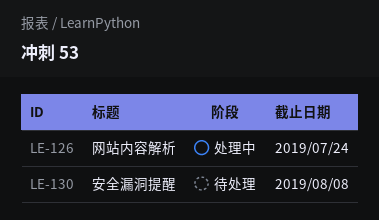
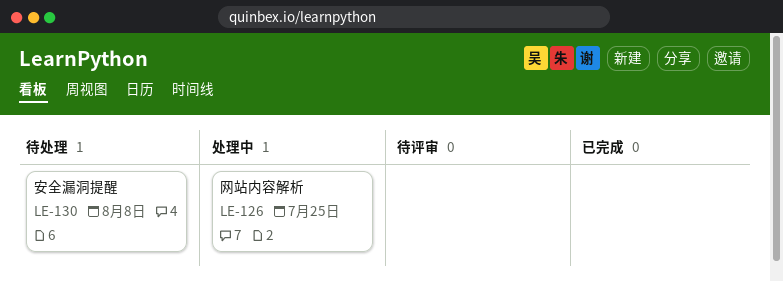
LE-126, due: Jul 24 -> Jul 25

